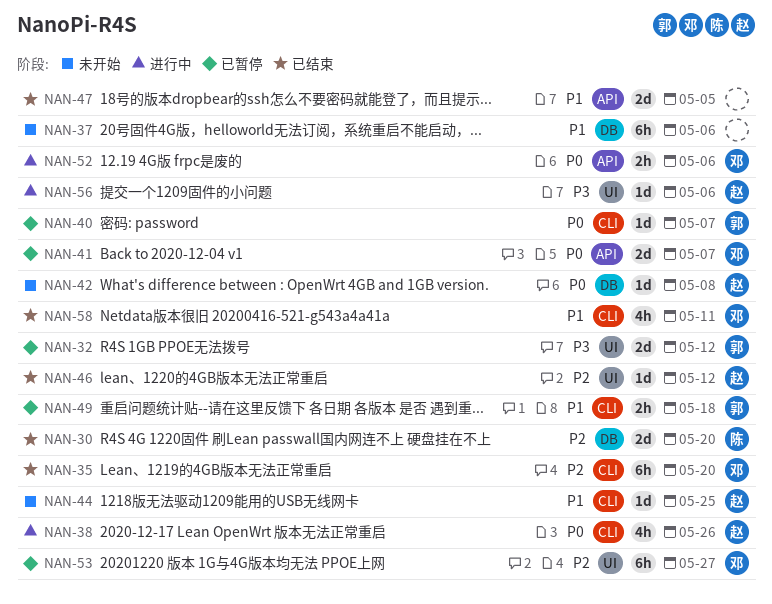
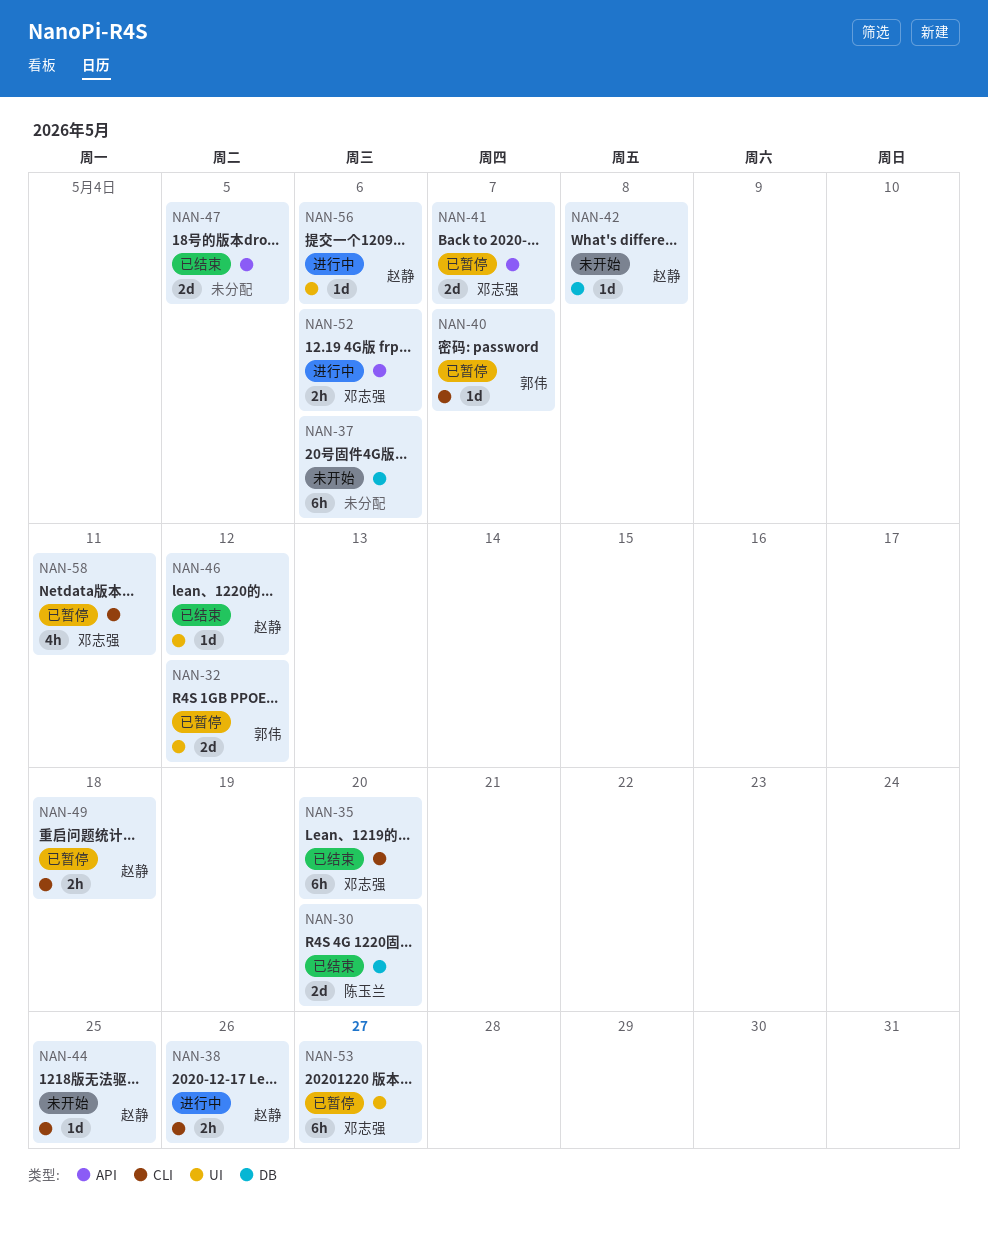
NAN-38, estimate: 4h -> 2h
NAN-49, owner: 郭伟 -> 赵静
NAN-58, status: 已结束 -> 已暂停

